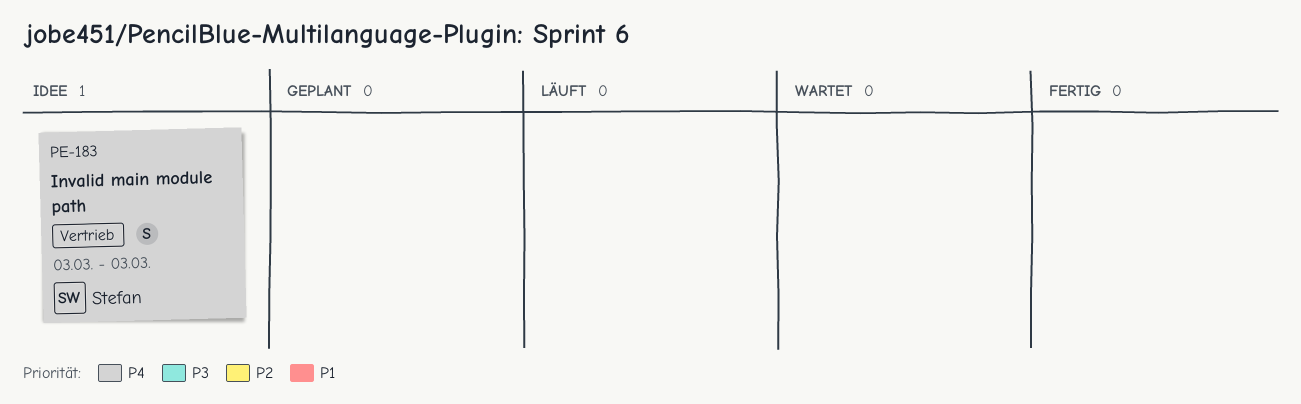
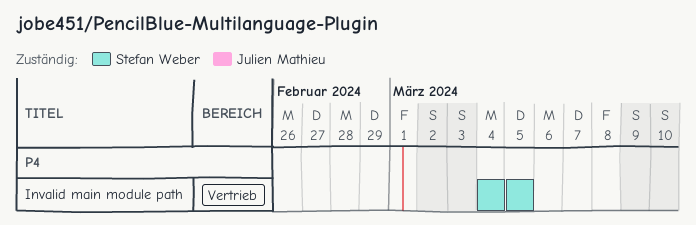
Invalid main module path, start: Mar 3 -> Mar 4
Invalid main module path, due: Mar 3 -> Mar 5

